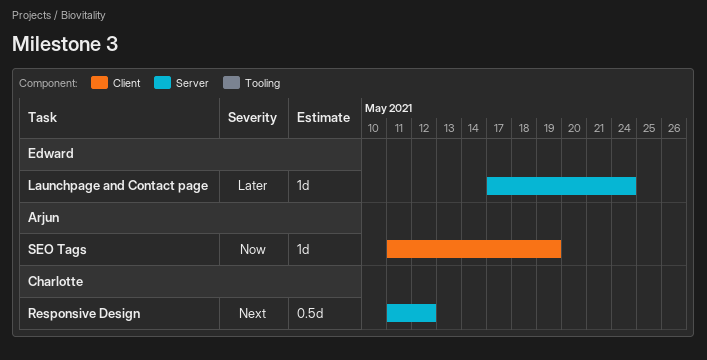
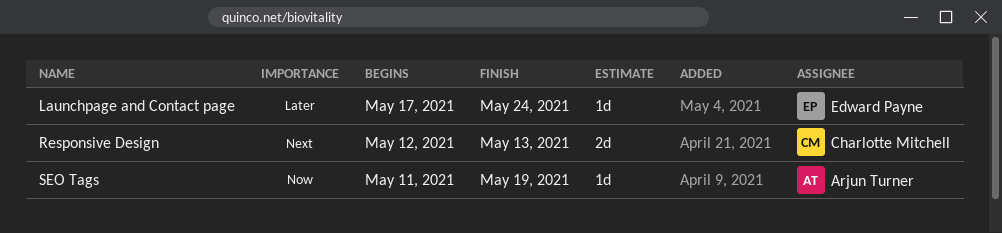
Responsive Design, estimate: 0.5d -> 2d
Responsive Design, start: May 11 -> May 12
Responsive Design, due: May 12 -> May 13

